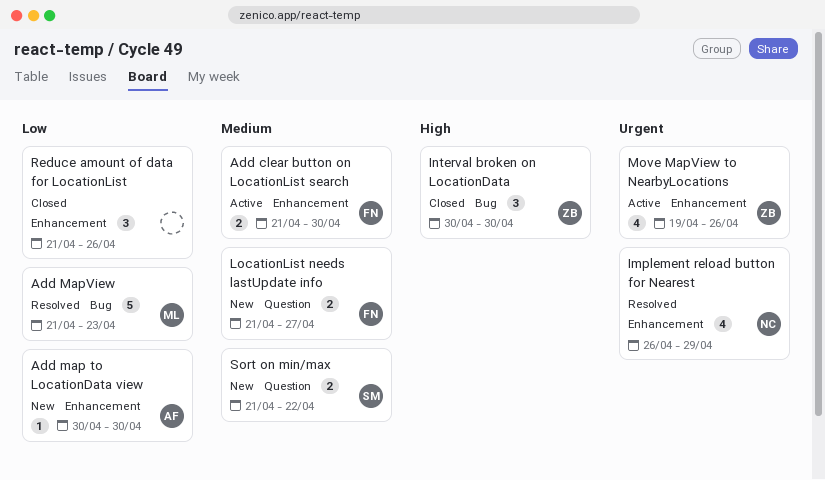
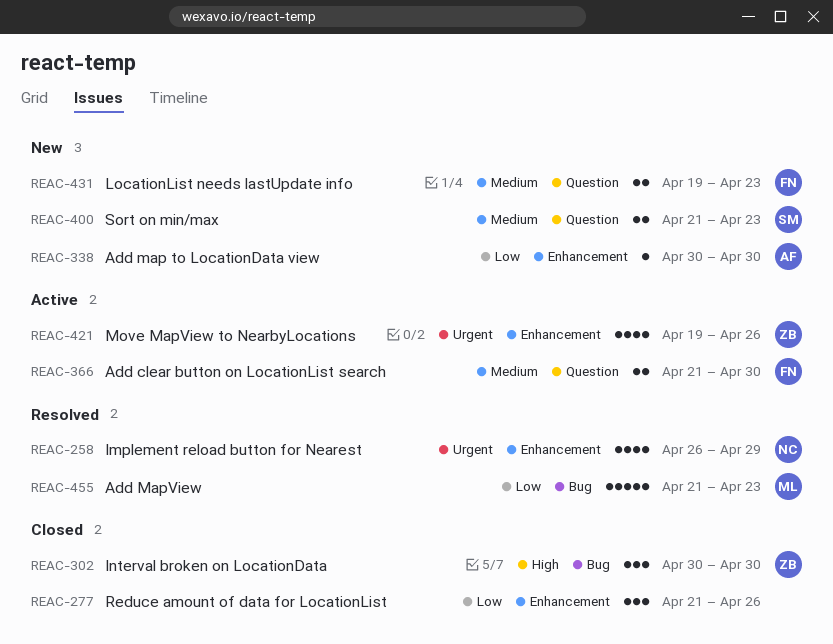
Add clear button on LocationList search, label: Enhancement -> Question
LocationList needs lastUpdate info, start: Apr 21 -> Apr 19
LocationList needs lastUpdate info, due: Apr 27 -> Apr 23
Sort on min/max, due: Apr 22 -> Apr 23

